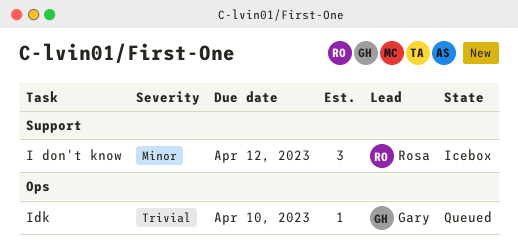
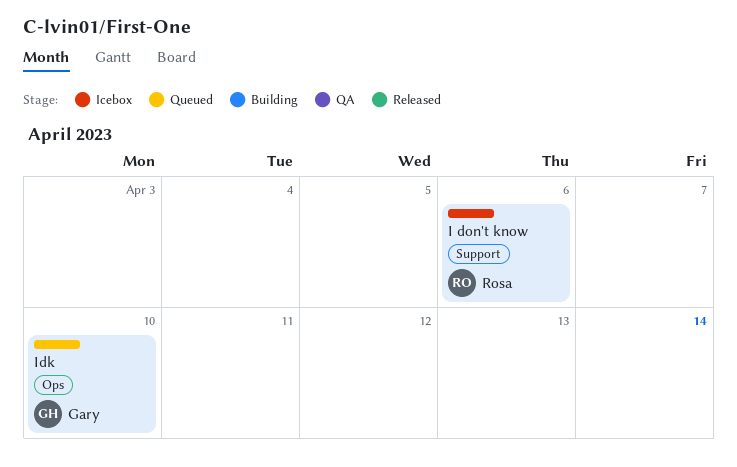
I don't know, due: Apr 12 -> Apr 6

